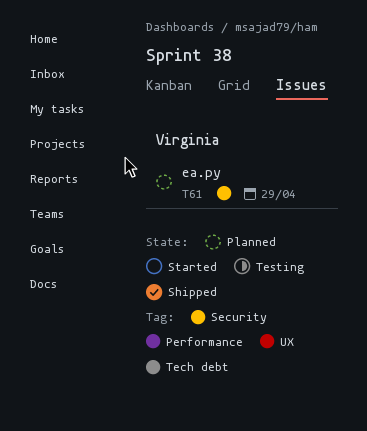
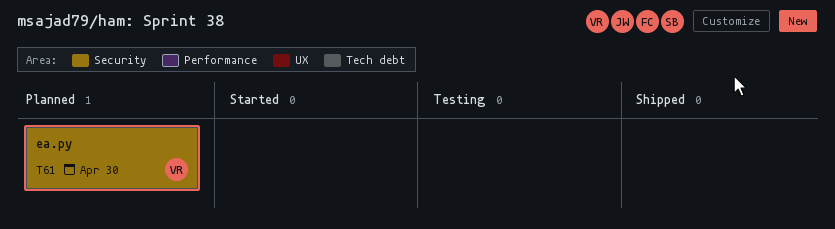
T61, due: Apr 29 -> Apr 30

